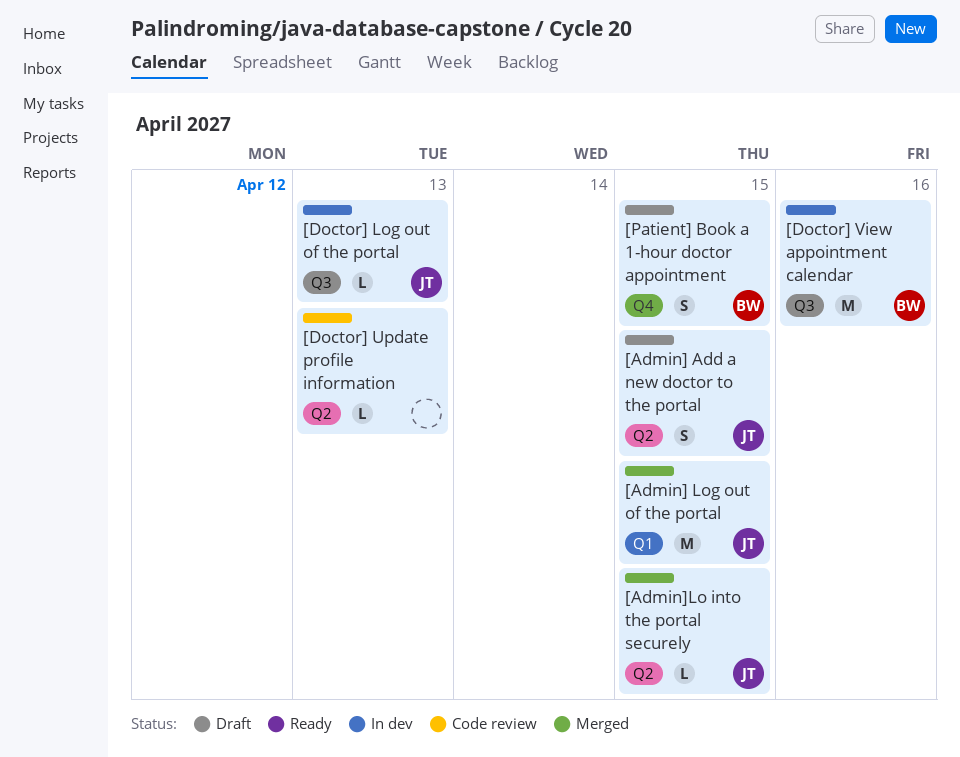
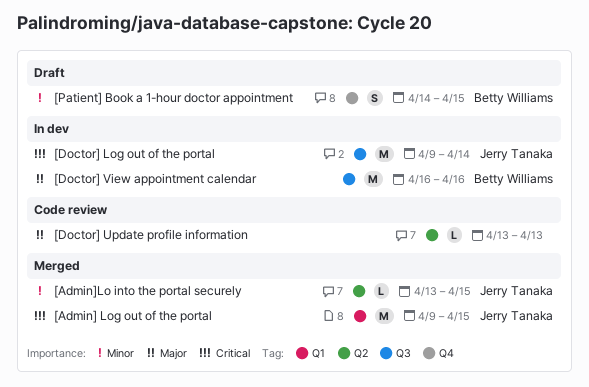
[Admin] Add a new doctor to the portal: present -> none
[Doctor] Log out of the portal, estimate: L -> M
[Doctor] Log out of the portal, due: Apr 13 -> Apr 14

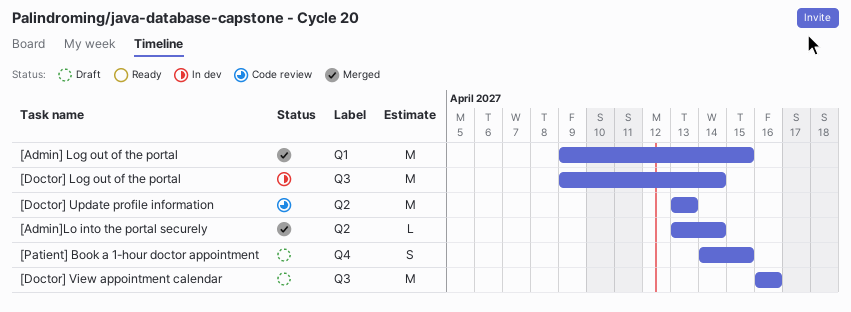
[Admin]Lo into the portal securely, due: Apr 15 -> Apr 14
[Doctor] Update profile information, estimate: L -> M
[Doctor] View appointment calendar, status: In dev -> Draft

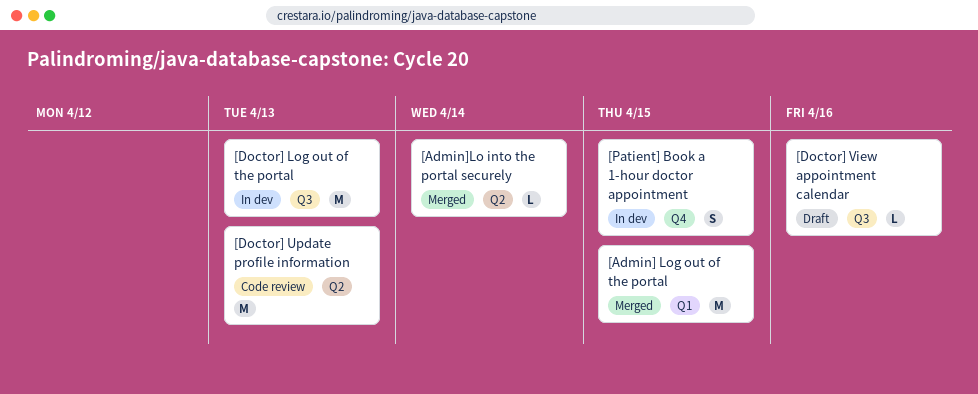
[Doctor] Log out of the portal, due: Apr 14 -> Apr 13
[Doctor] View appointment calendar, estimate: M -> L
[Patient] Book a 1-hour doctor appointment, status: Draft -> In dev

